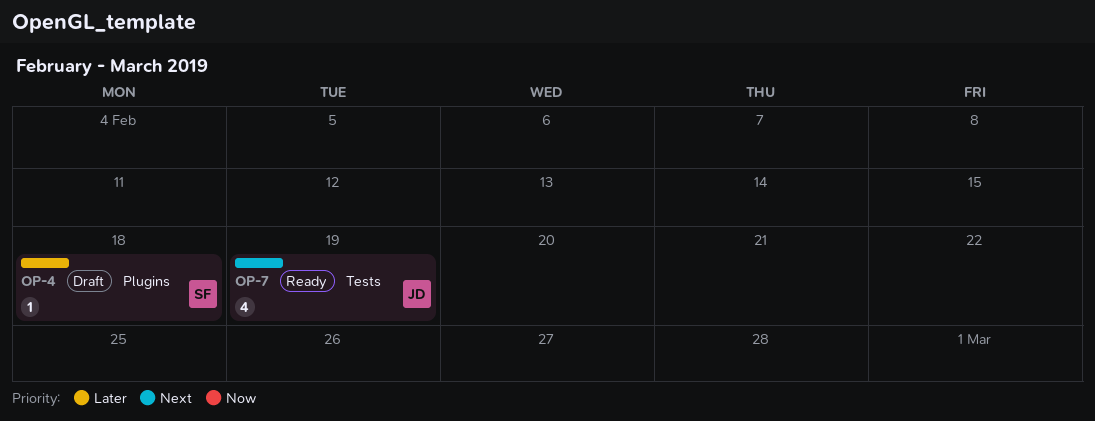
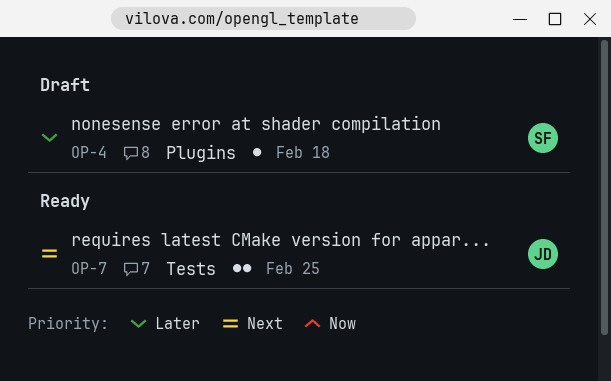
OP-7, estimate: 4 -> 2
OP-7, due: Feb 19 -> Feb 25

